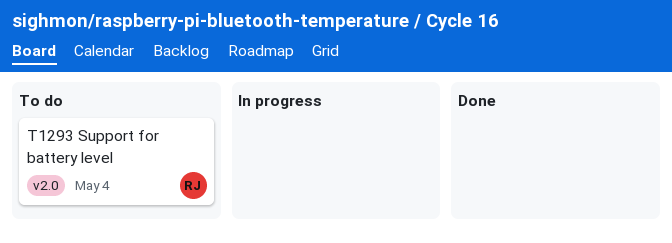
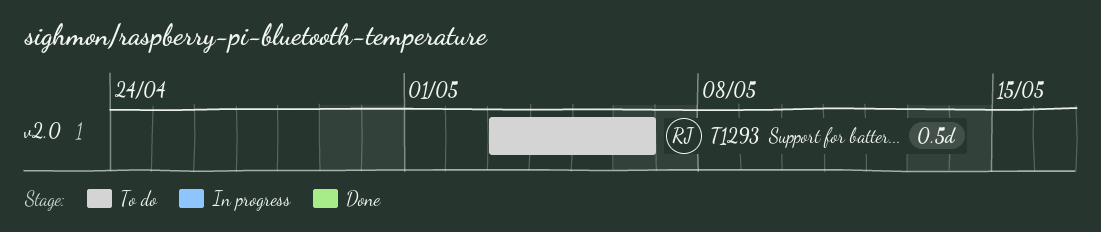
T1293, due: May 4 -> May 6

